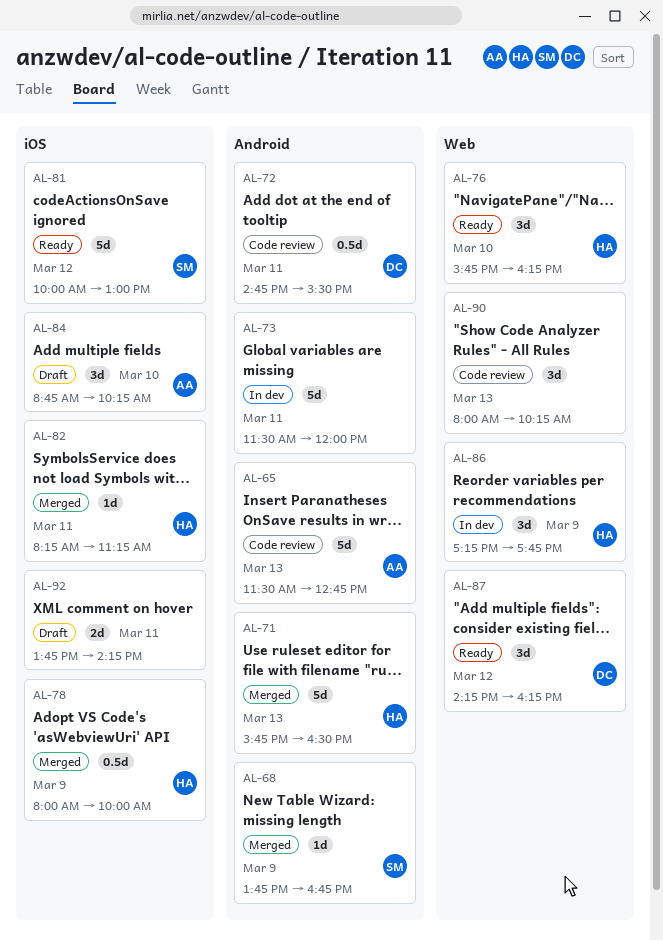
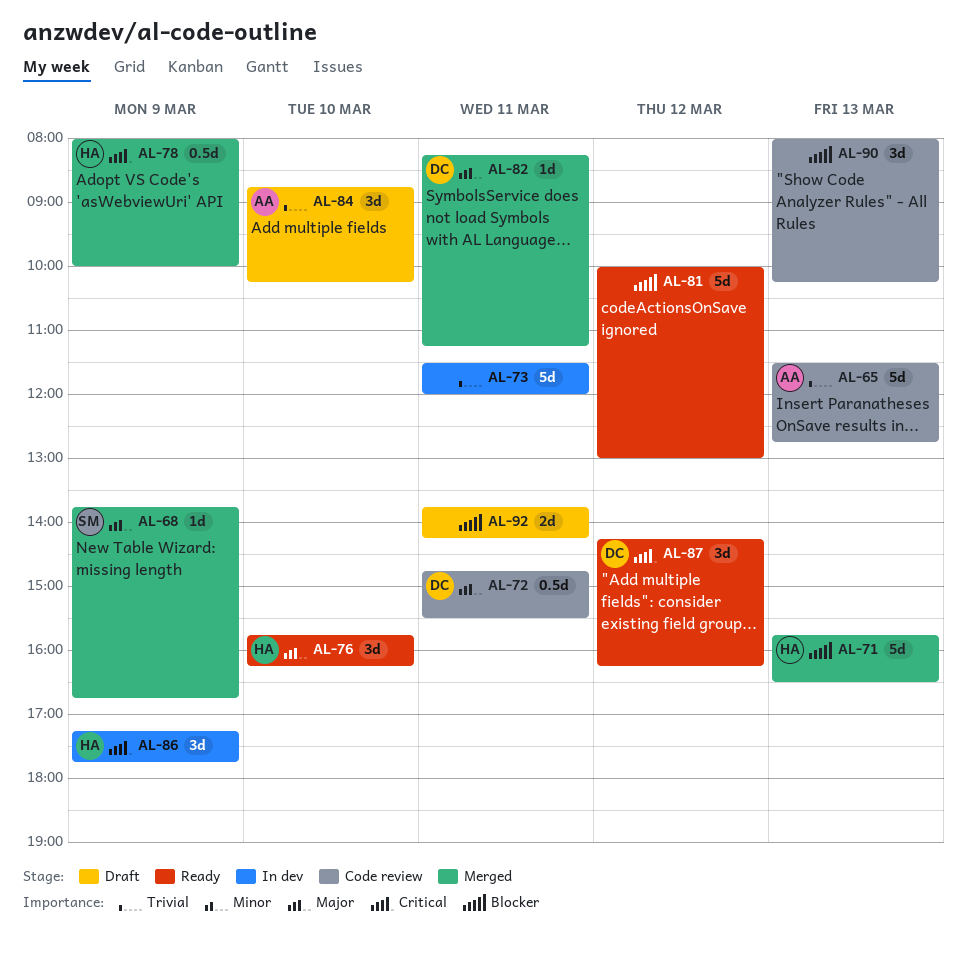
AL-81, owner: SM -> none
AL-82, owner: HA -> DC

